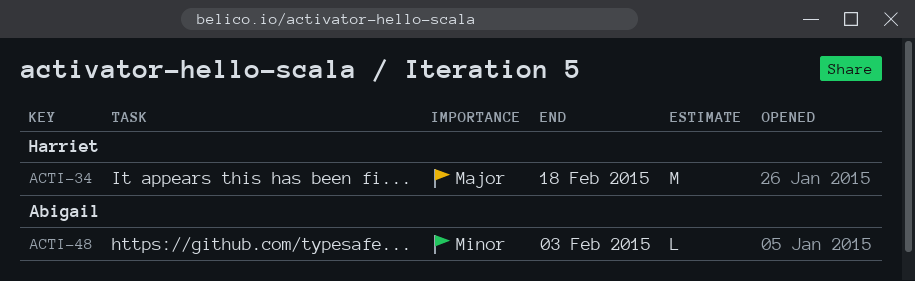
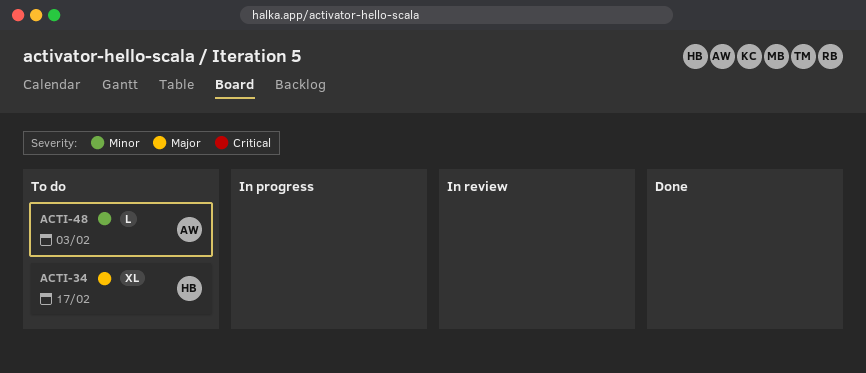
ACTI-34, estimate: M -> XL
ACTI-34, due: Feb 18 -> Feb 17

